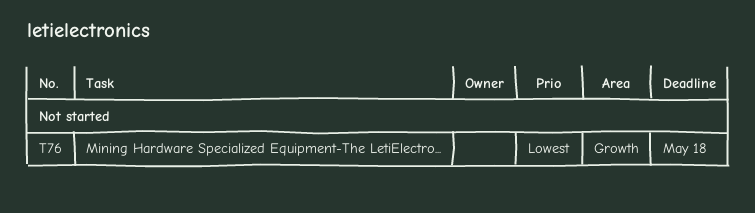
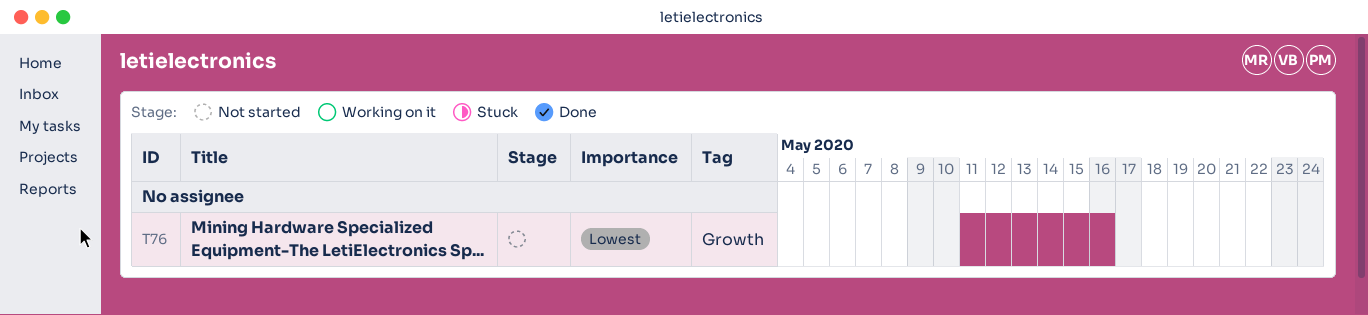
T76, due: May 18 -> May 16

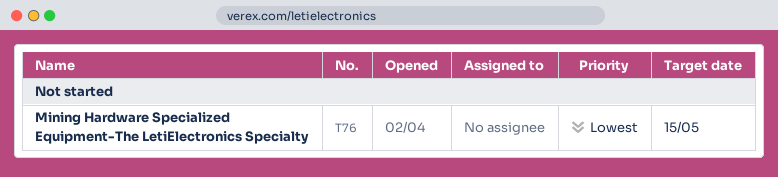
T76, due: May 16 -> May 15

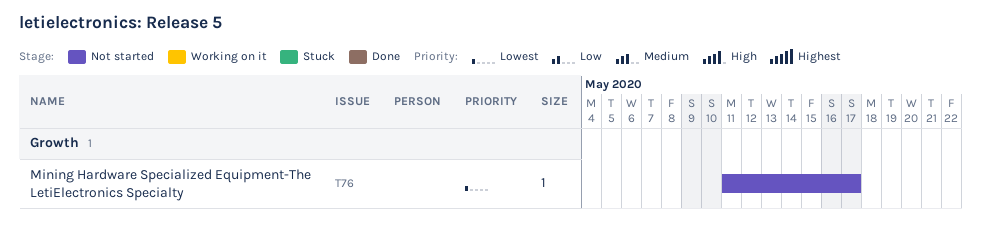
T76, due: May 15 -> May 17

